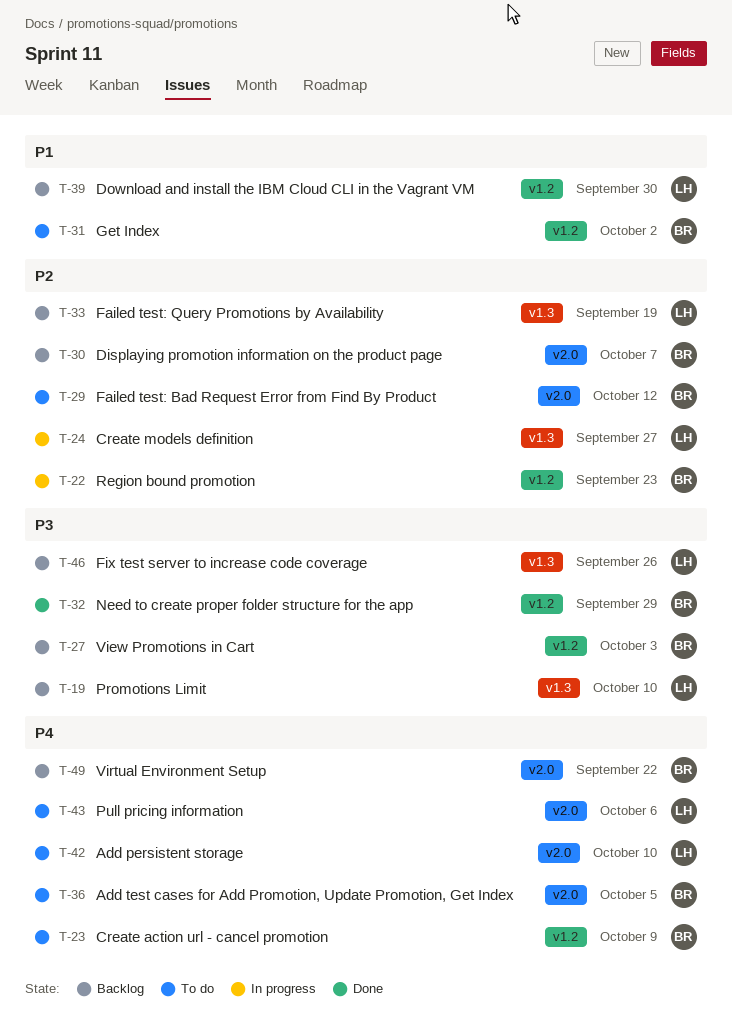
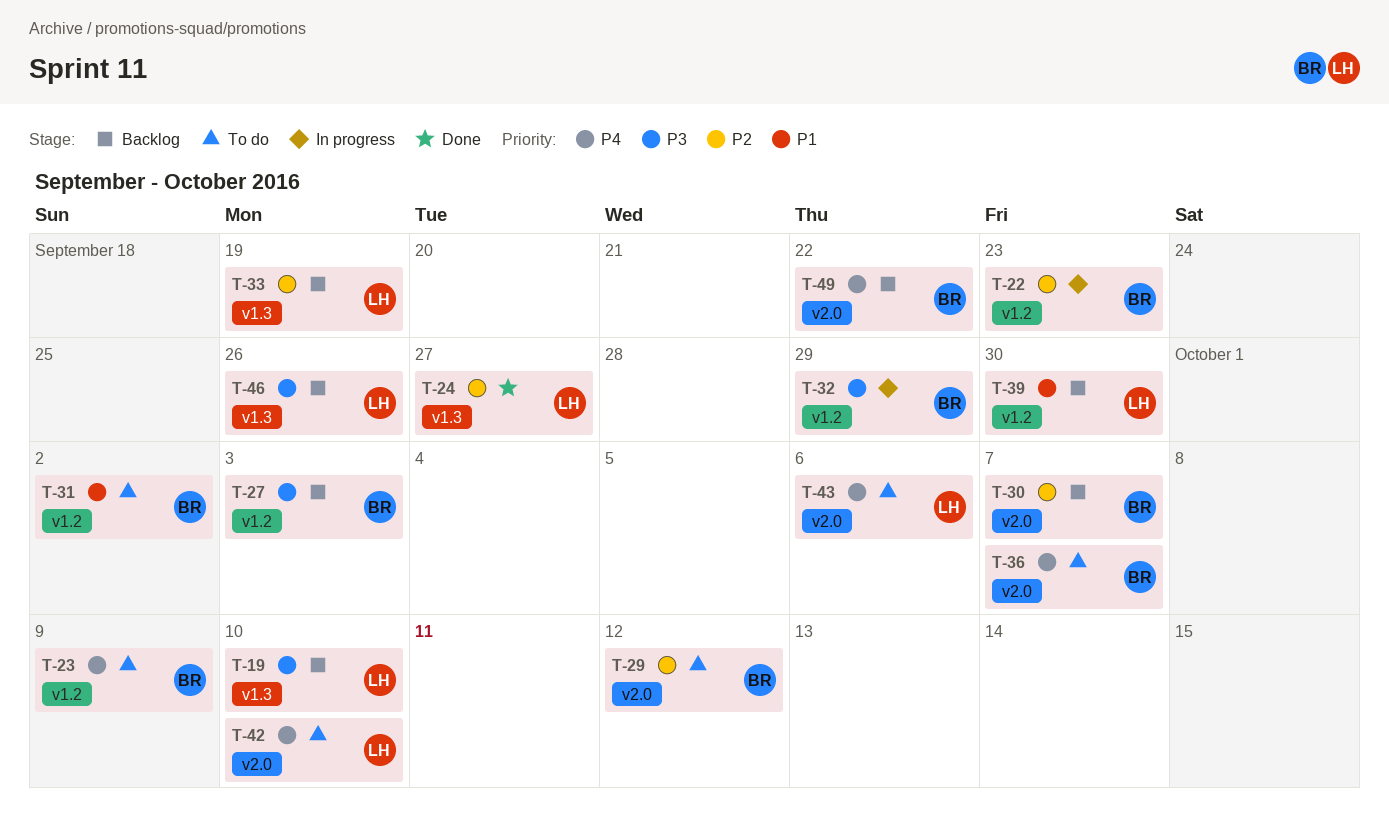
T-24, status: In progress -> Done
T-32, status: Done -> In progress
T-36, due: Oct 5 -> Oct 7

